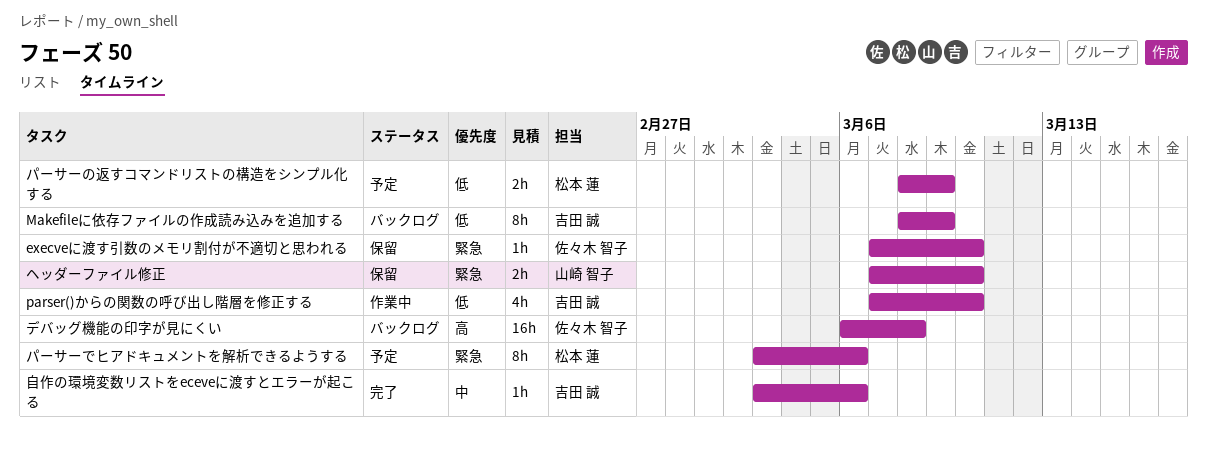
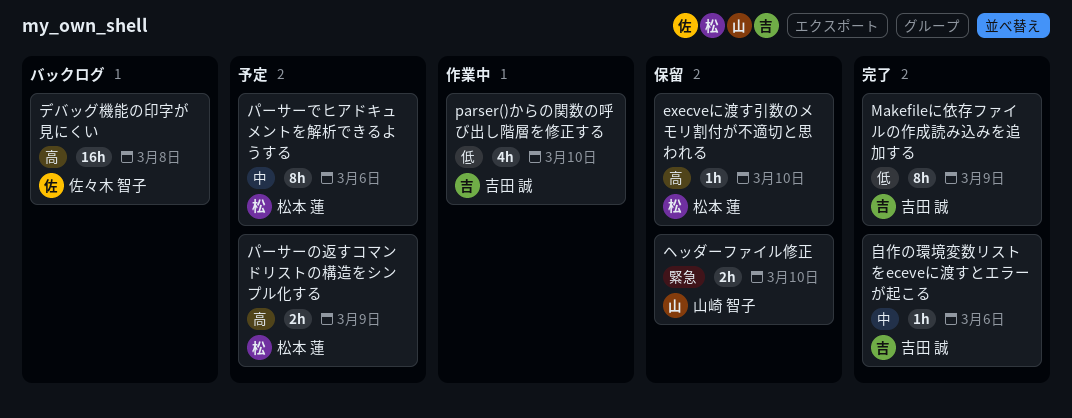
execveに渡す引数のメモリ割付が不適切と思われる, owner: 佐々木 智子 -> 松本 蓮
execveに渡す引数のメモリ割付が不適切と思われる, priority: 緊急 -> 高
Makefileに依存ファイルの作成読み込みを追加する, status: バックログ -> 完了
パーサーでヒアドキュメントを解析できるようする, priority: 緊急 -> 中
パーサーの返すコマンドリストの構造をシンプル化する, priority: 低 -> 高

